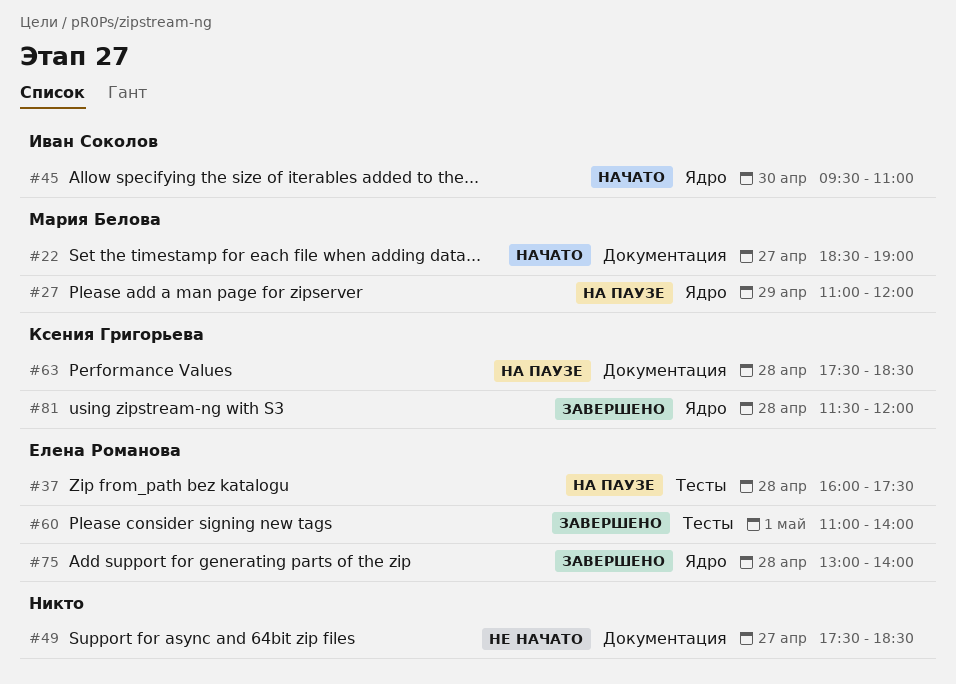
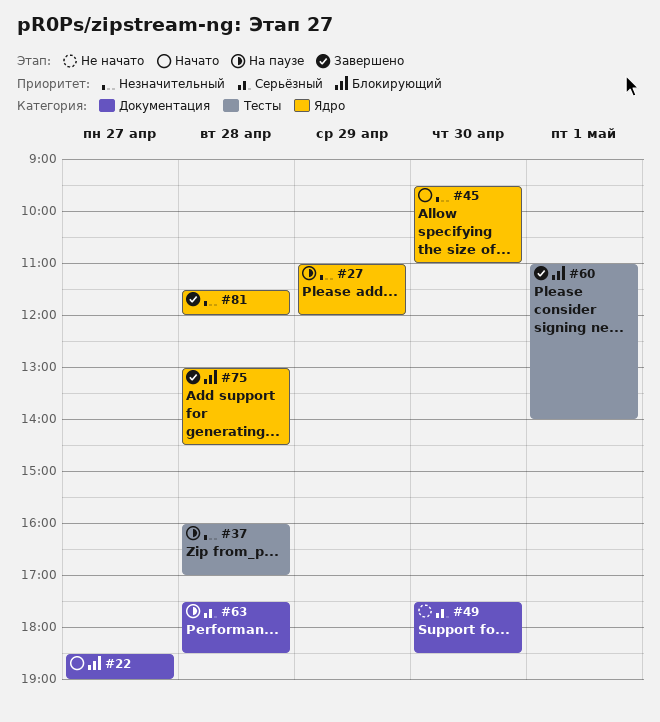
#37, ends: 17:30 -> 17:00
#49, day: Apr 27 -> Apr 30
#75, ends: 14:00 -> 14:30

